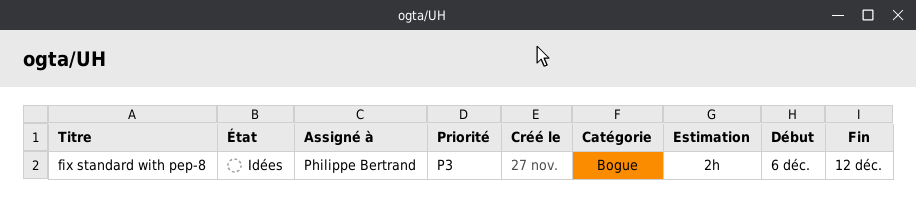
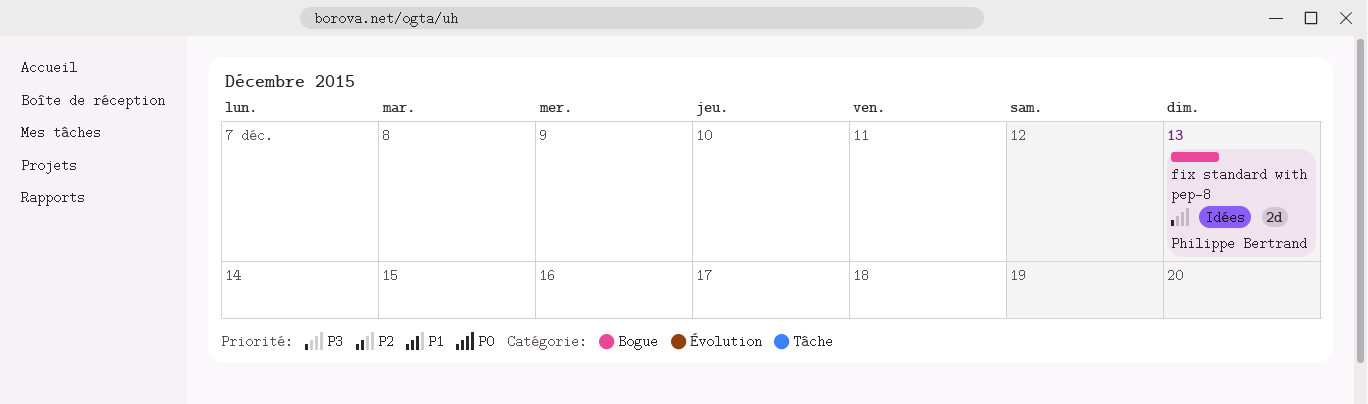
fix standard with pep-8, estimate: 2h -> 2d
fix standard with pep-8, due: Dec 12 -> Dec 13

